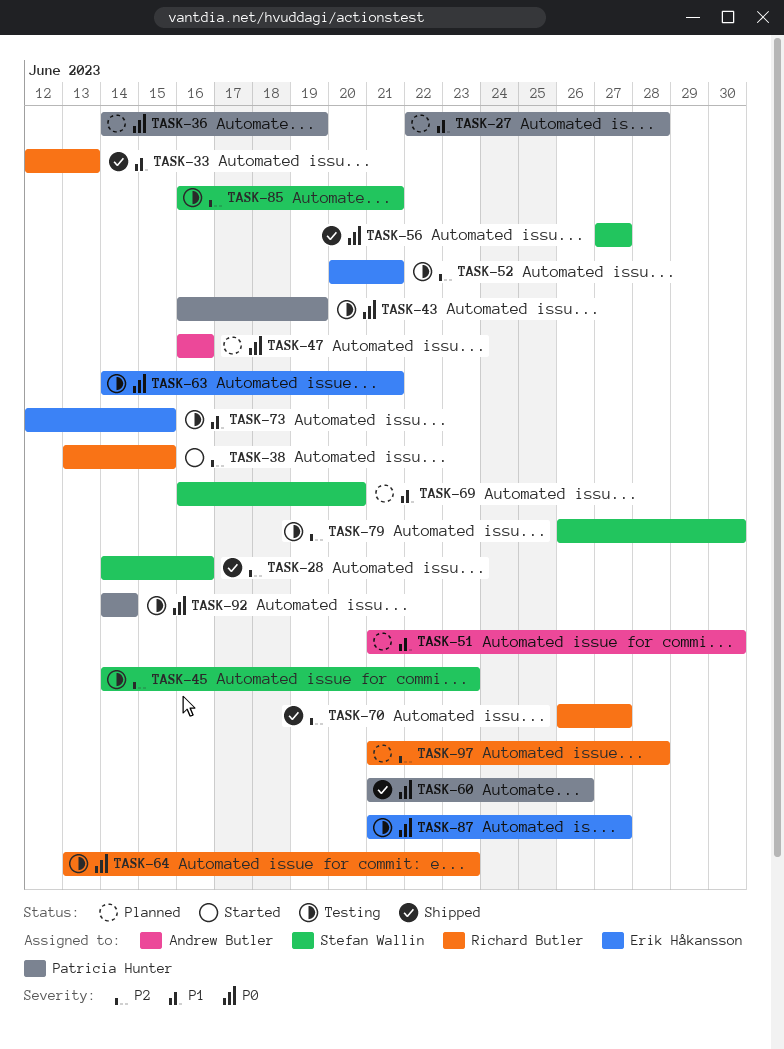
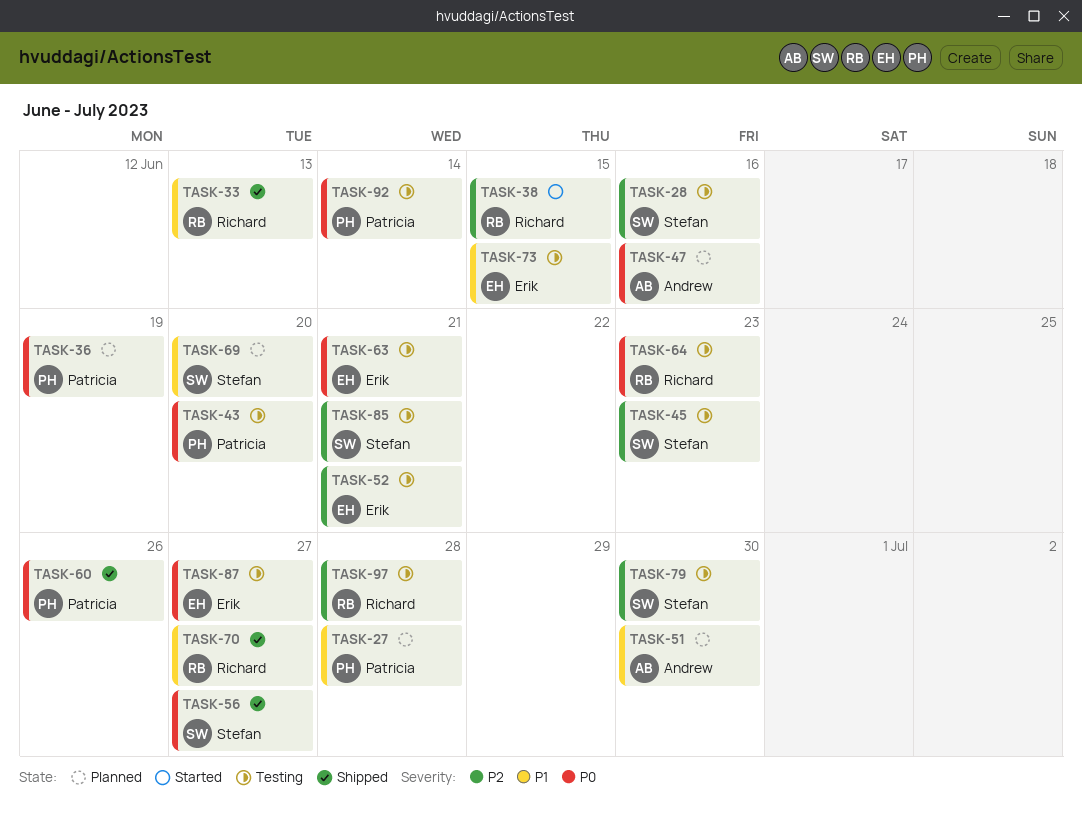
TASK-28, status: Shipped -> Testing
TASK-43, due: Jun 19 -> Jun 20
TASK-70, priority: P2 -> P1
TASK-97, status: Planned -> Testing

